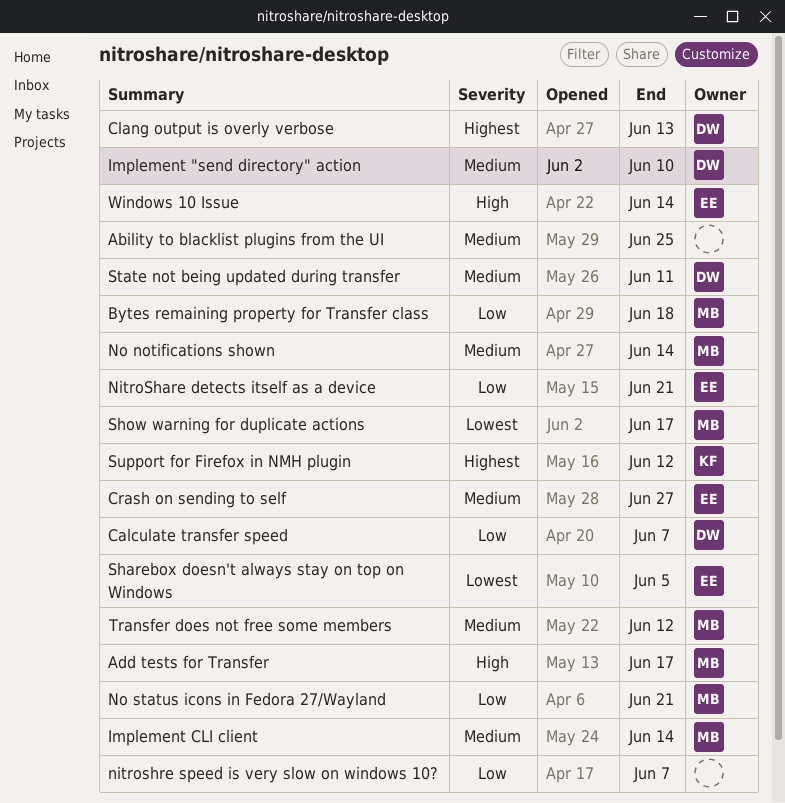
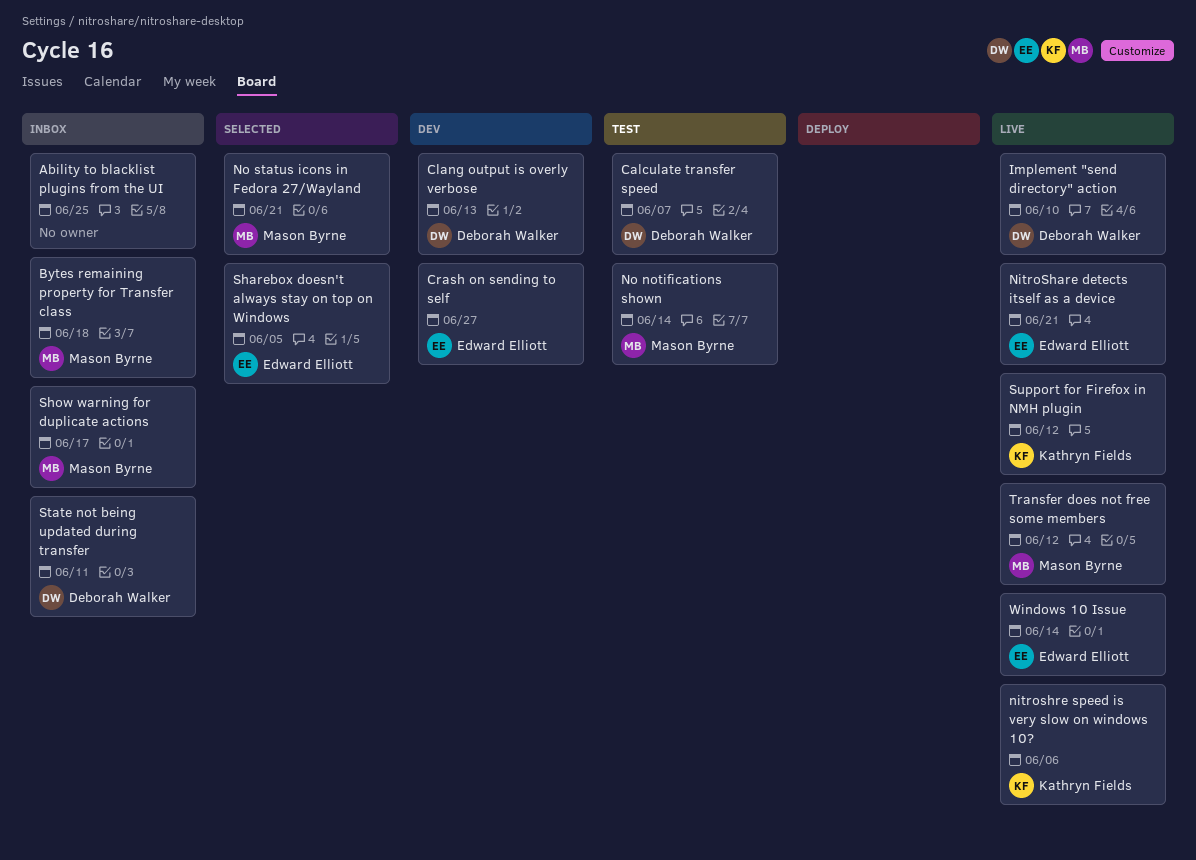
Add tests for Transfer: present -> none
Implement CLI client: present -> none
nitroshre speed is very slow on windows 10?, owner: none -> Kathryn Fields
nitroshre speed is very slow on windows 10?, due: Jun 7 -> Jun 6

